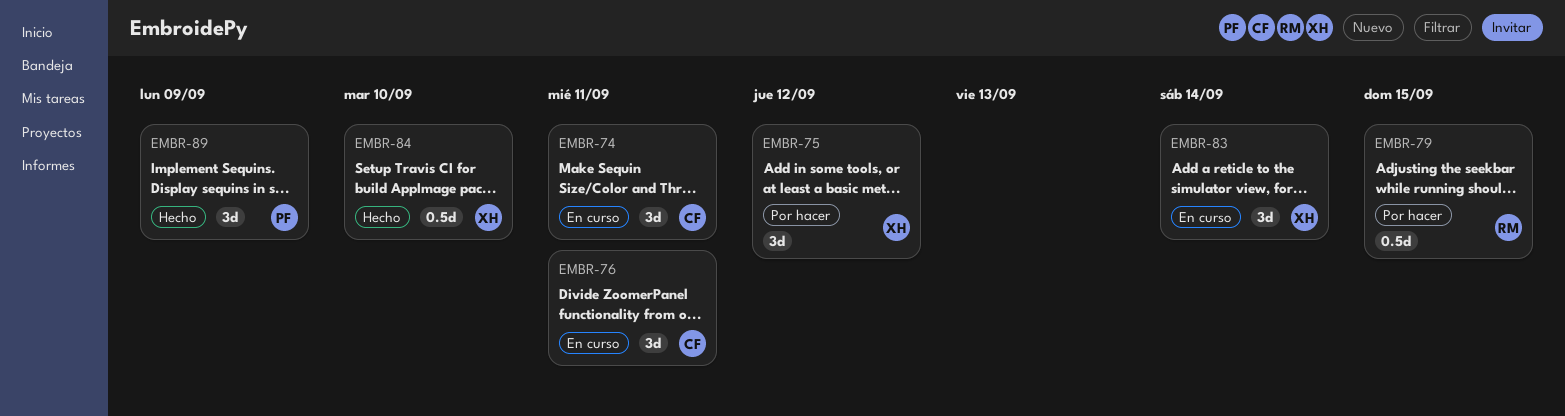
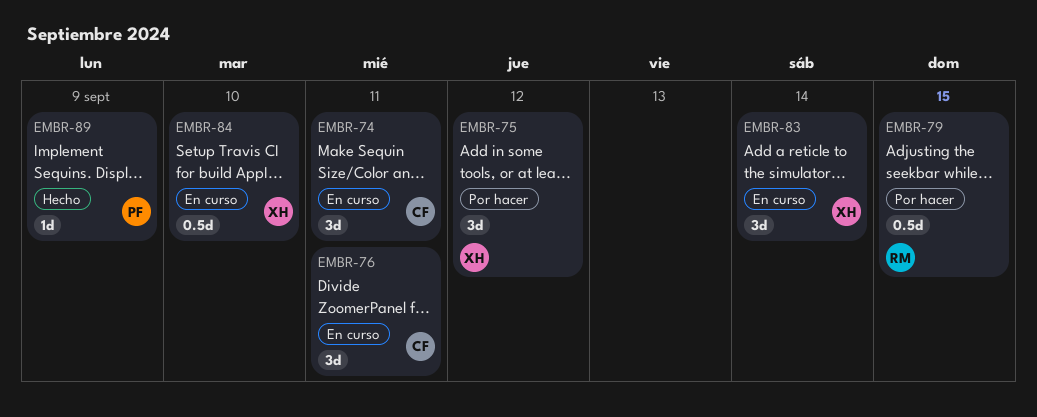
EMBR-84, status: Hecho -> En curso
EMBR-89, estimate: 3d -> 1d

